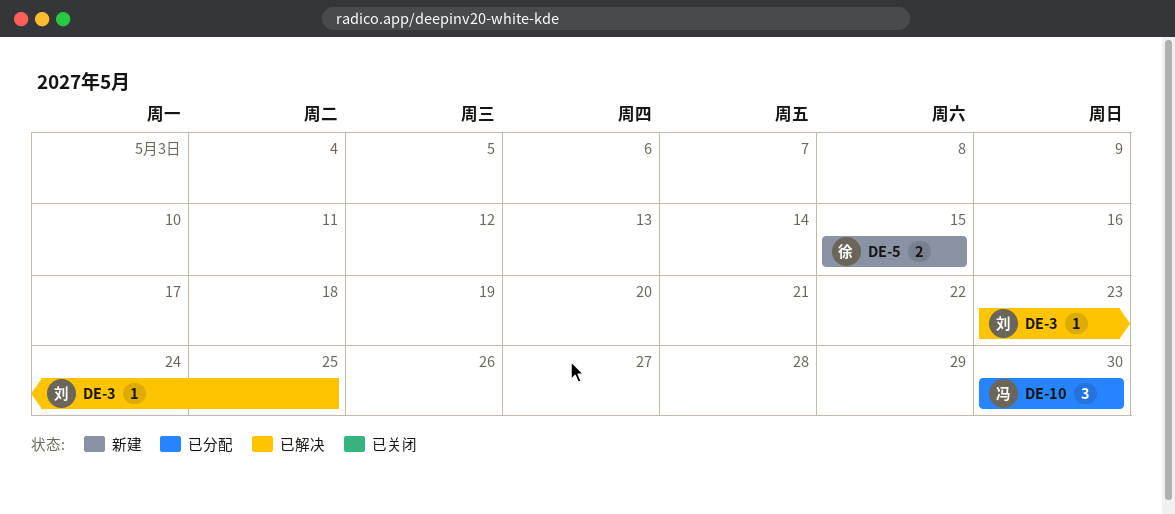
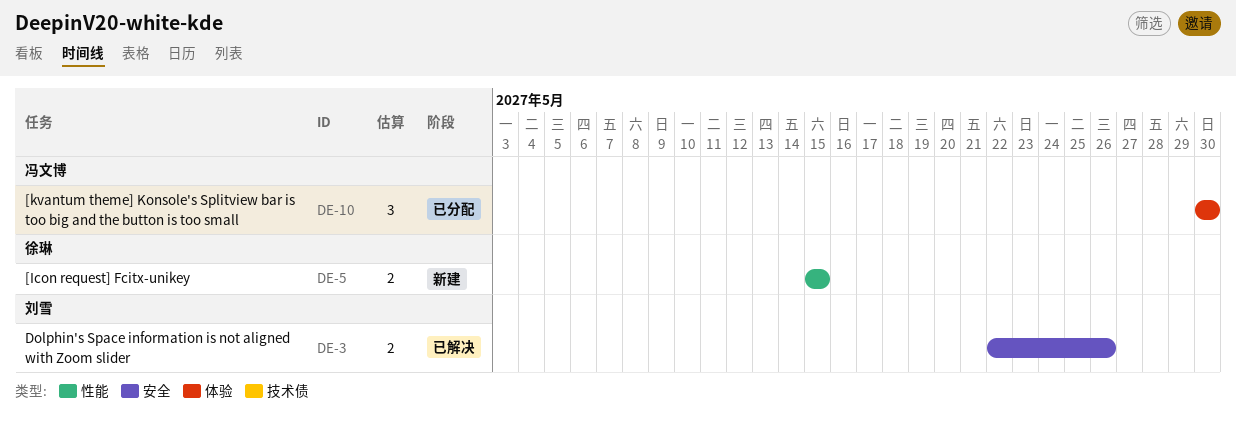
DE-3, estimate: 1 -> 2
DE-3, start: May 23 -> May 22
DE-3, due: May 25 -> May 26

